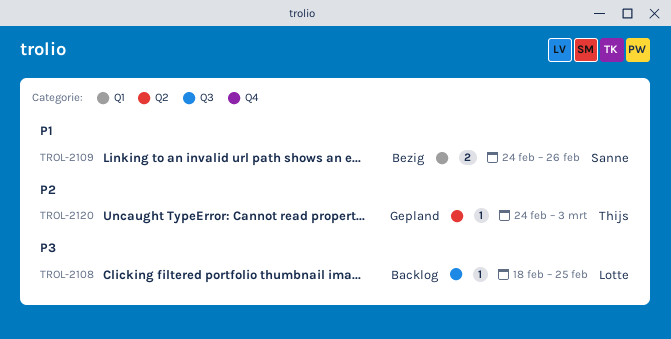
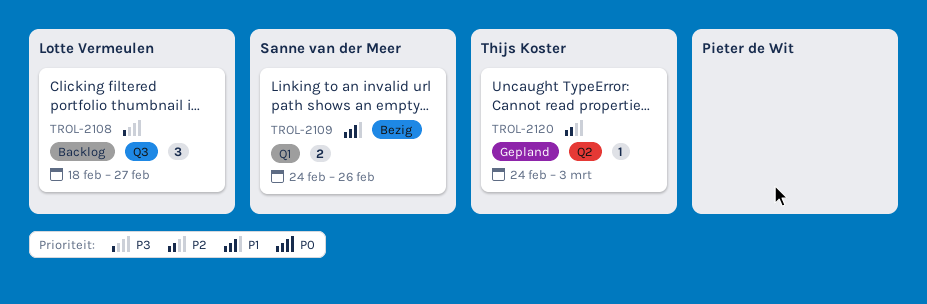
TROL-2108, estimate: 1 -> 3
TROL-2108, due: Feb 25 -> Feb 27

